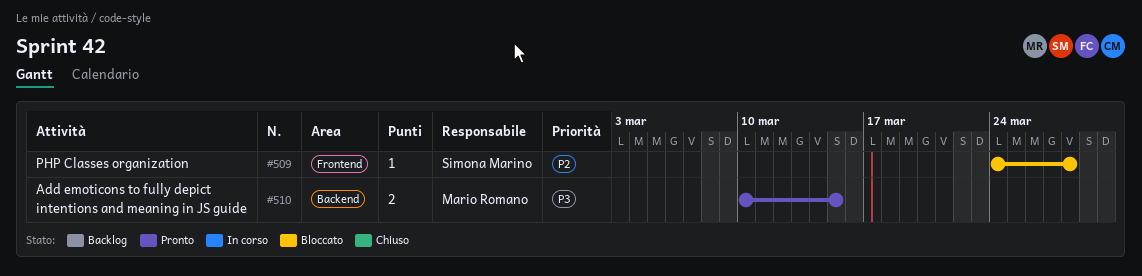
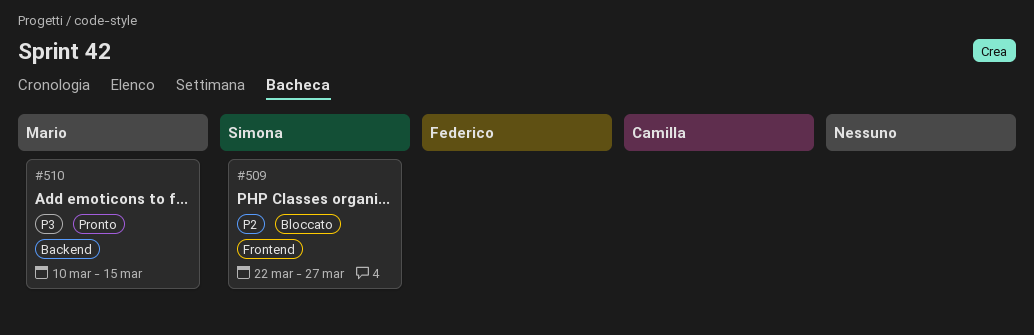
#509, start: Mar 24 -> Mar 22
#509, due: Mar 28 -> Mar 27

